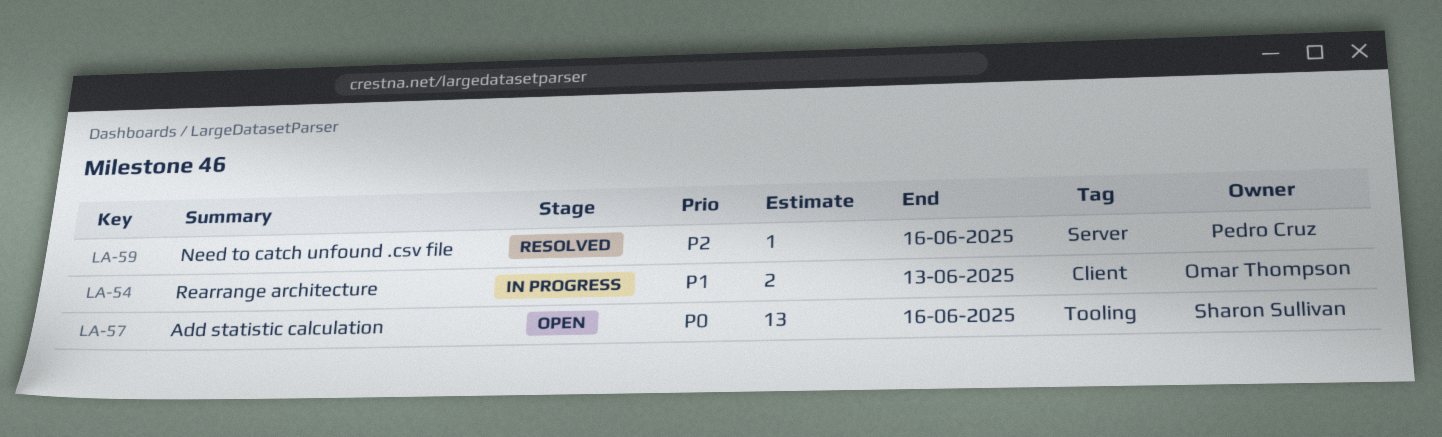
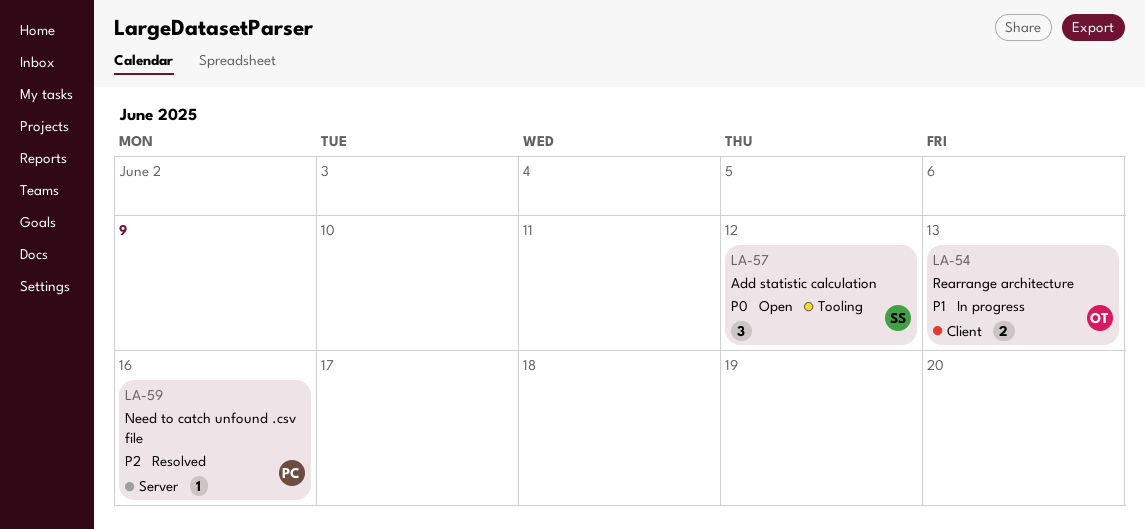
LA-57, estimate: 13 -> 3
LA-57, due: Jun 16 -> Jun 12

